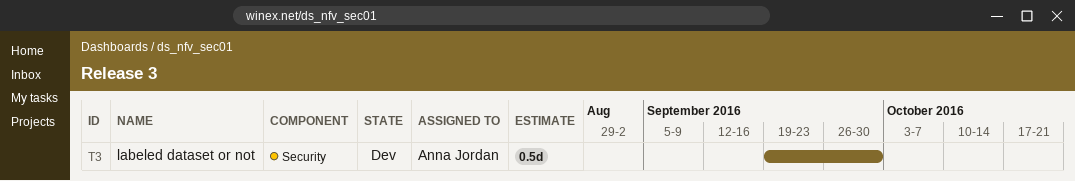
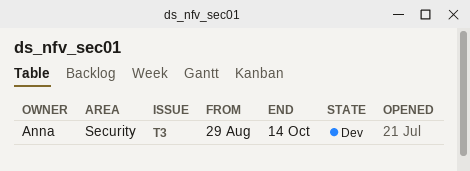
T3, start: Sep 19 -> Aug 29
T3, due: Sep 30 -> Oct 14

